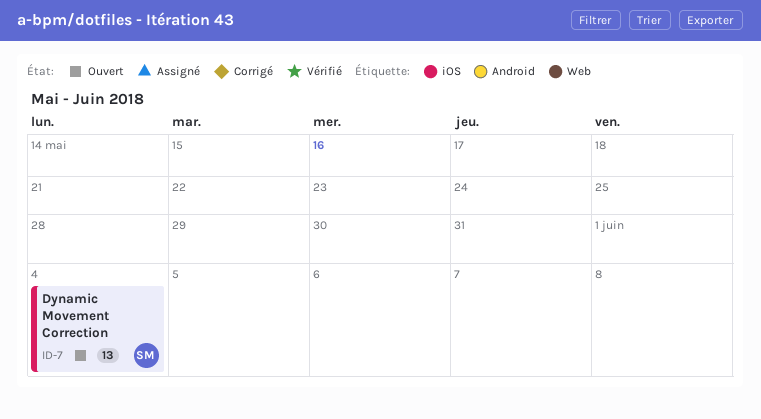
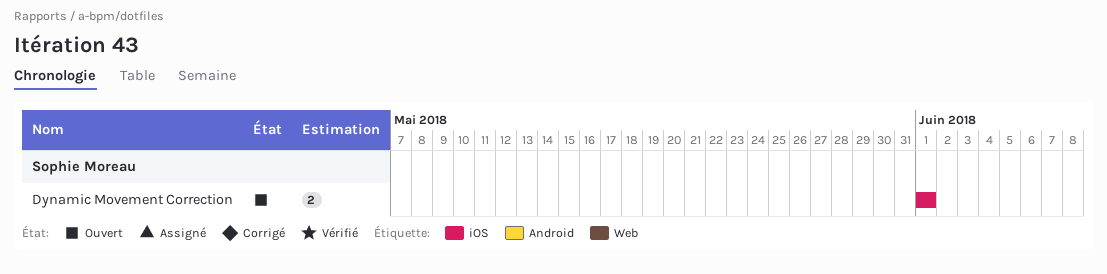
Dynamic Movement Correction, estimate: 13 -> 2
Dynamic Movement Correction, due: Jun 4 -> Jun 1

